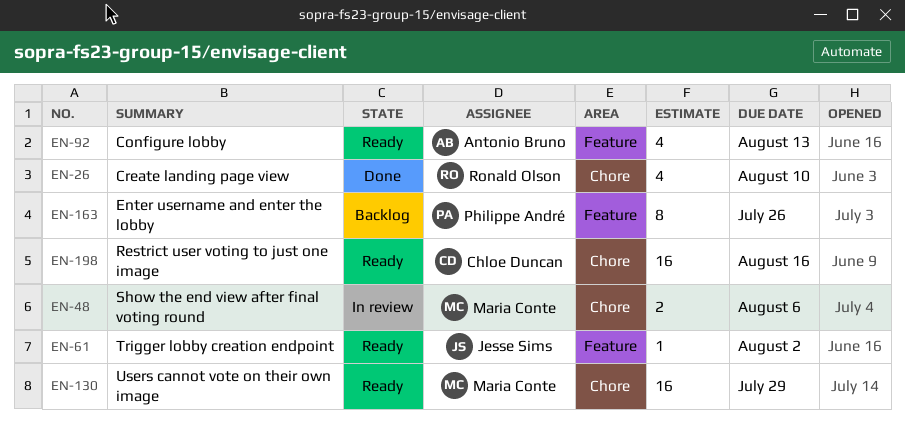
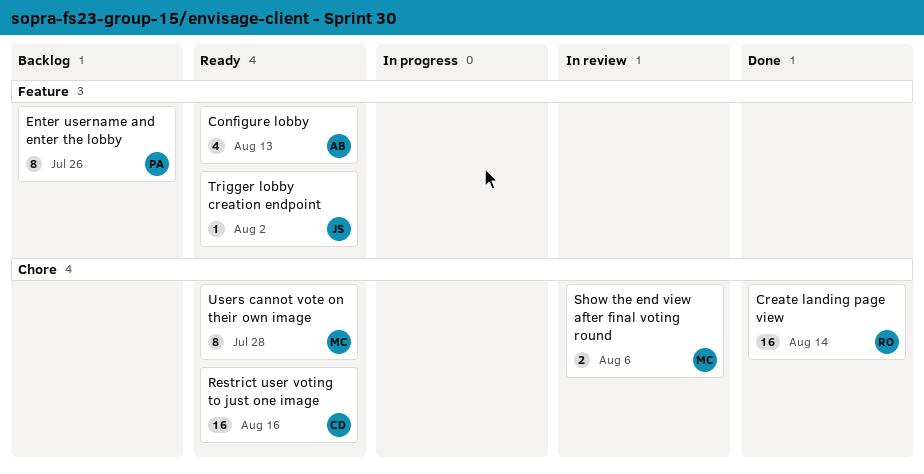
Create landing page view, estimate: 4 -> 16
Create landing page view, due: Aug 10 -> Aug 14
Users cannot vote on their own image, estimate: 16 -> 8
Users cannot vote on their own image, due: Jul 29 -> Jul 28

